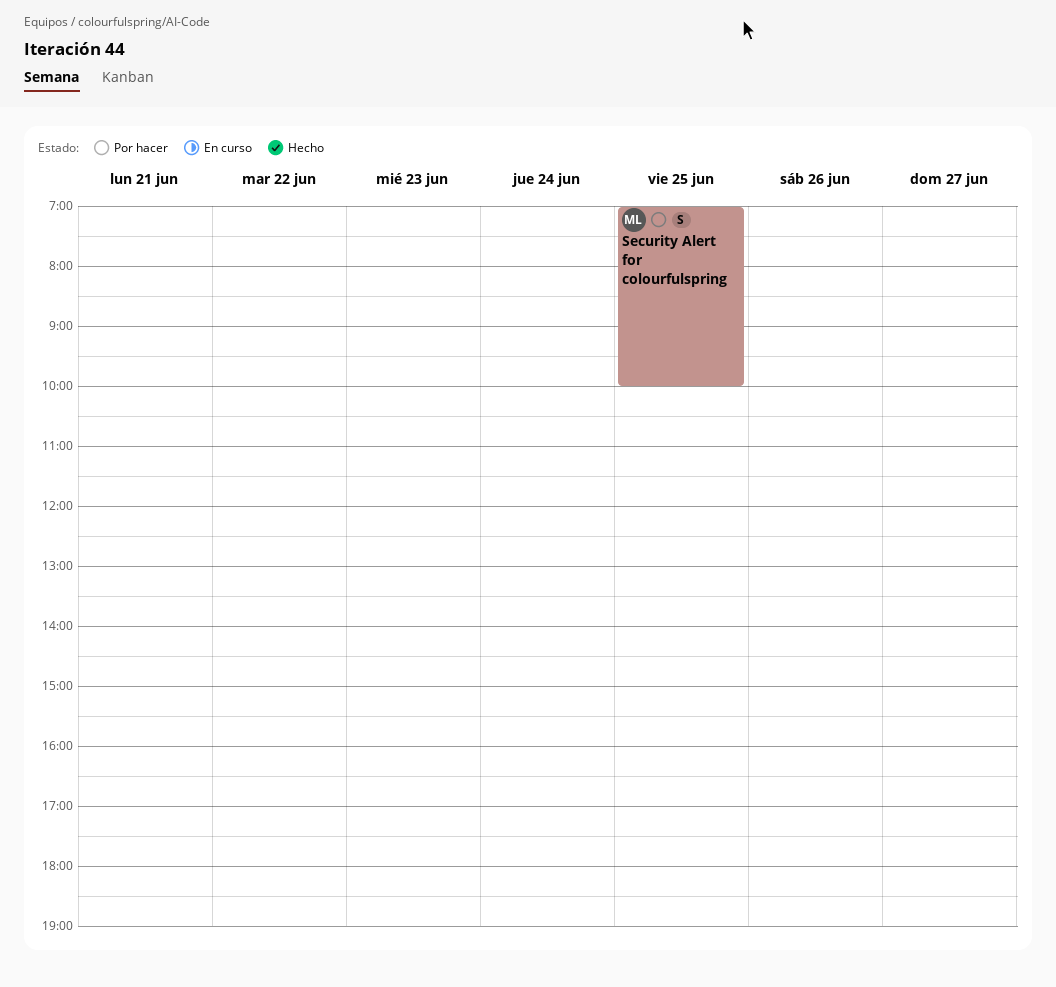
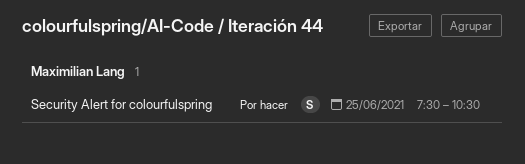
Security Alert for colourfulspring, begins: 07:00 -> 07:30
Security Alert for colourfulspring, ends: 10:00 -> 10:30

